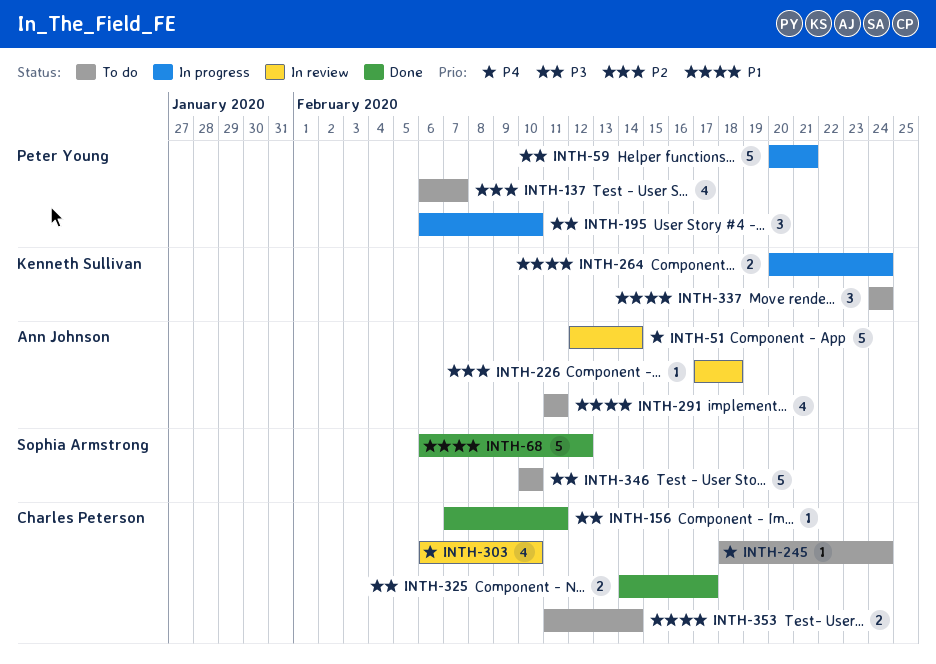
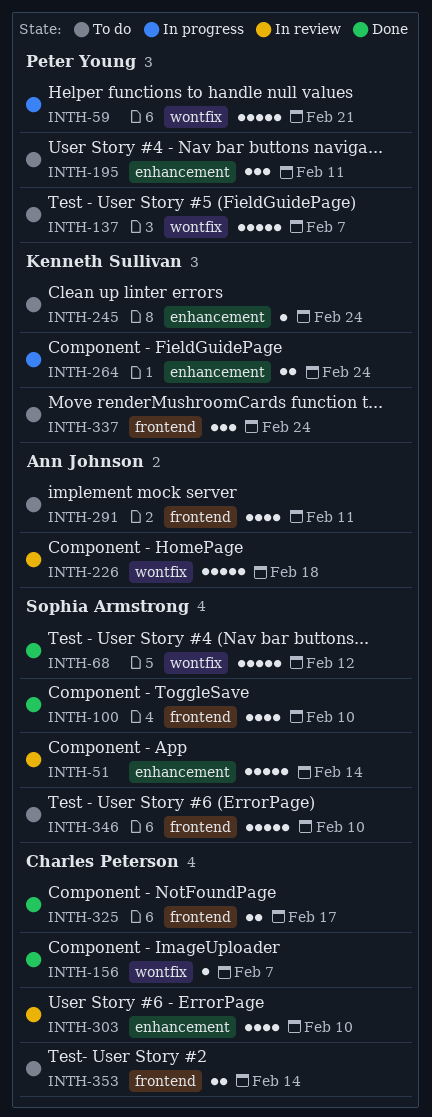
INTH-51, owner: Ann Johnson -> Sophia Armstrong
INTH-100: none -> present
INTH-137, estimate: 4 -> 5
INTH-156, due: Feb 11 -> Feb 7
INTH-195, status: In progress -> To do
INTH-195, due: Feb 10 -> Feb 11
INTH-226, estimate: 1 -> 5
INTH-245, owner: Charles Peterson -> Kenneth Sullivan

